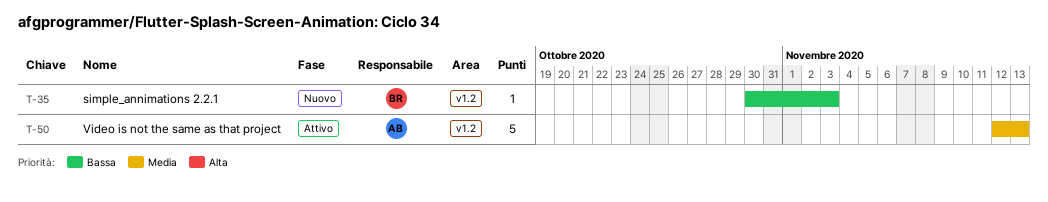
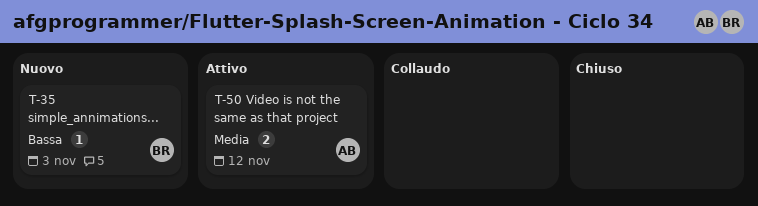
T-50, estimate: 5 -> 2
T-50, due: Nov 13 -> Nov 12

